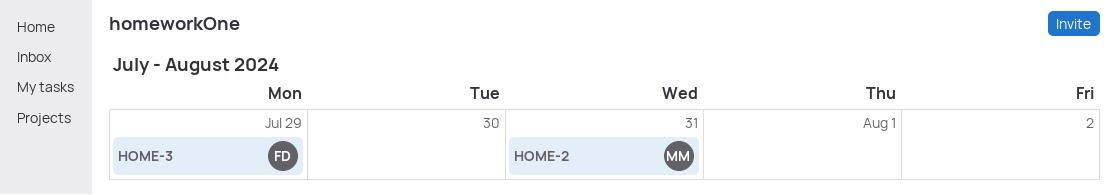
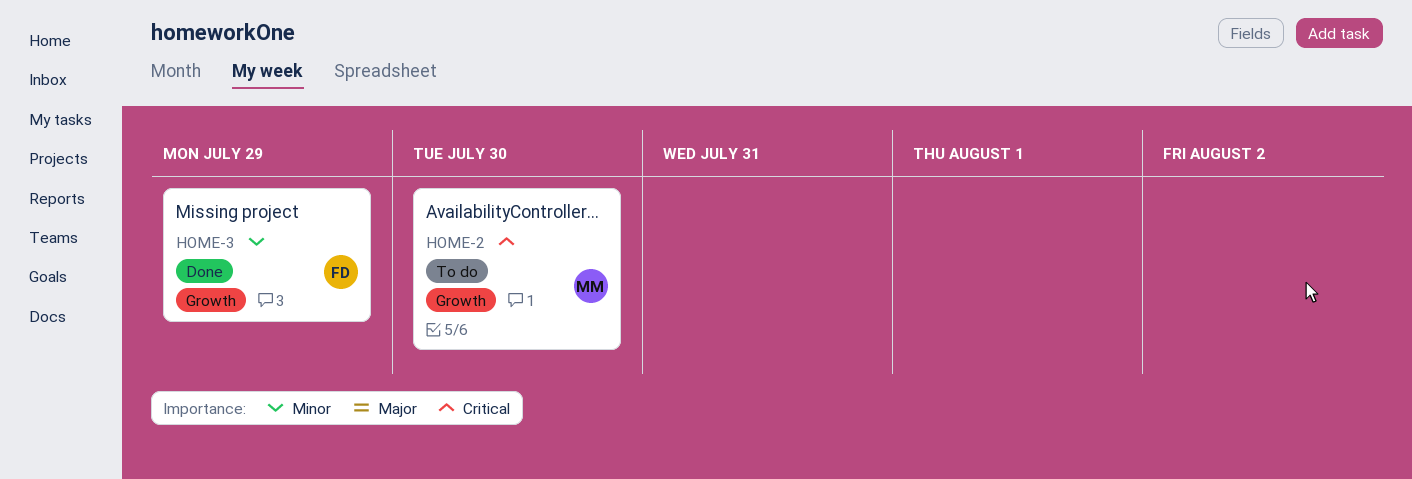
HOME-2, due: Jul 31 -> Jul 30

